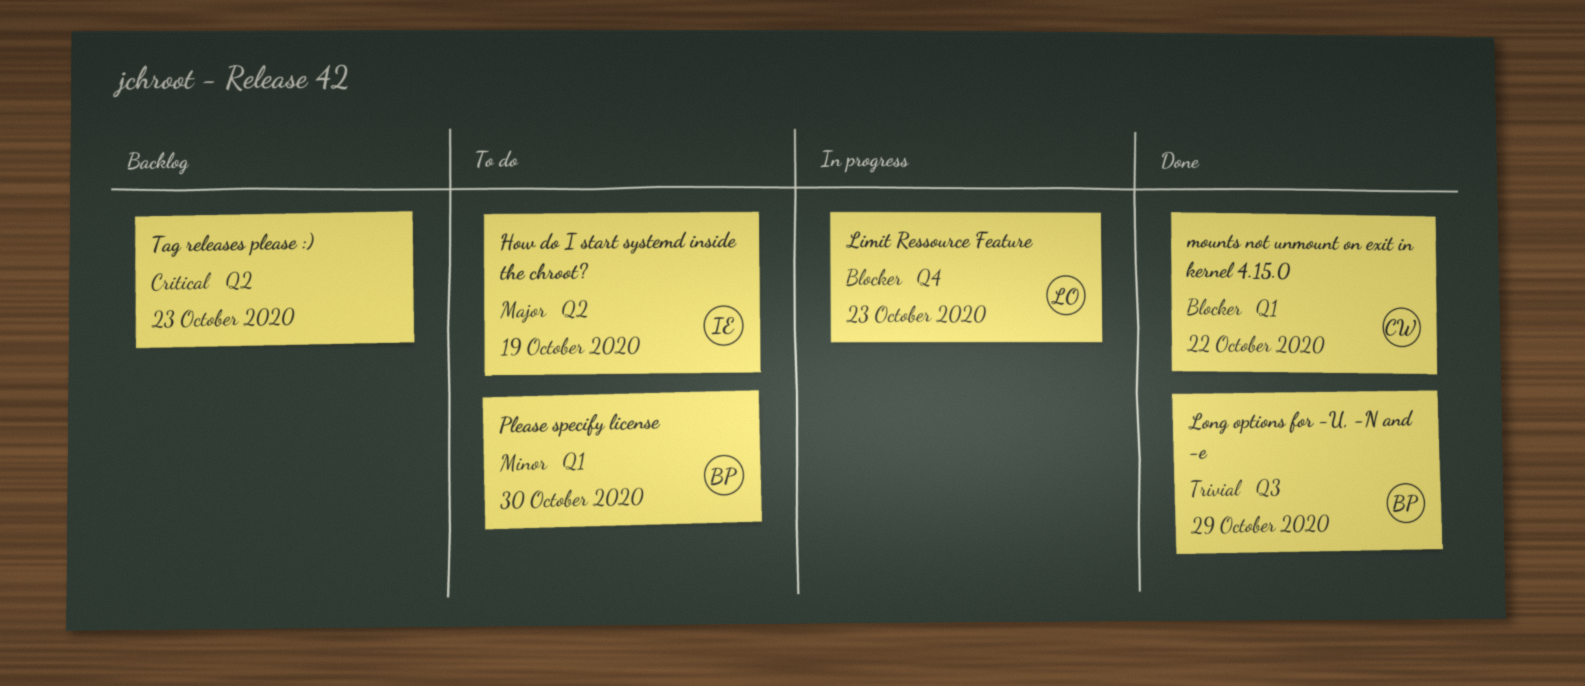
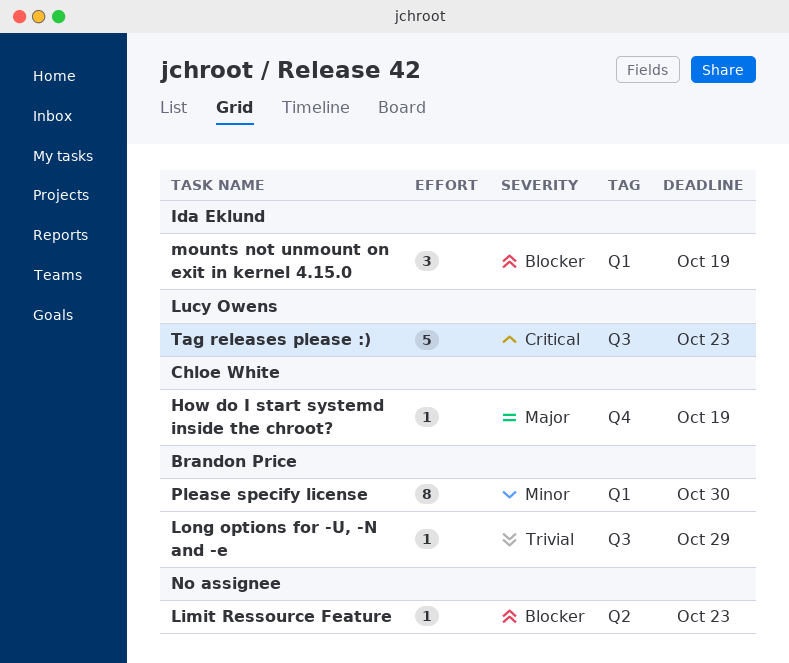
How do I start systemd inside the chroot?, owner: Ida Eklund -> Chloe White
How do I start systemd inside the chroot?, label: Q2 -> Q4
Limit Ressource Feature, owner: Lucy Owens -> none
Limit Ressource Feature, label: Q4 -> Q2
mounts not unmount on exit in kernel 4.15.0, owner: Chloe White -> Ida Eklund
mounts not unmount on exit in kernel 4.15.0, due: Oct 22 -> Oct 19
Tag releases please :), owner: none -> Lucy Owens
Tag releases please :), label: Q2 -> Q3

